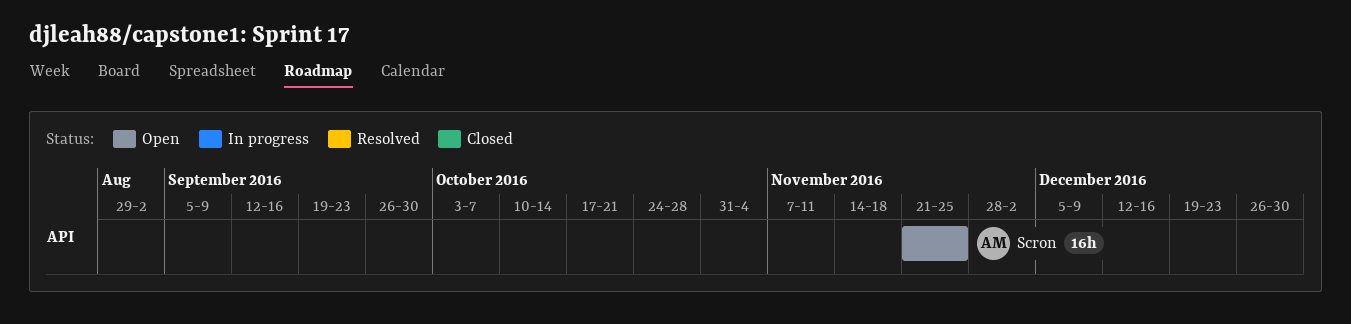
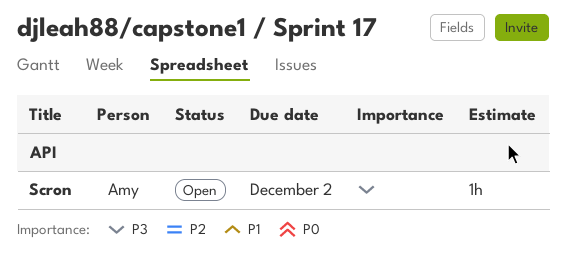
Scron, estimate: 16h -> 1h
Scron, due: Nov 25 -> Dec 2

